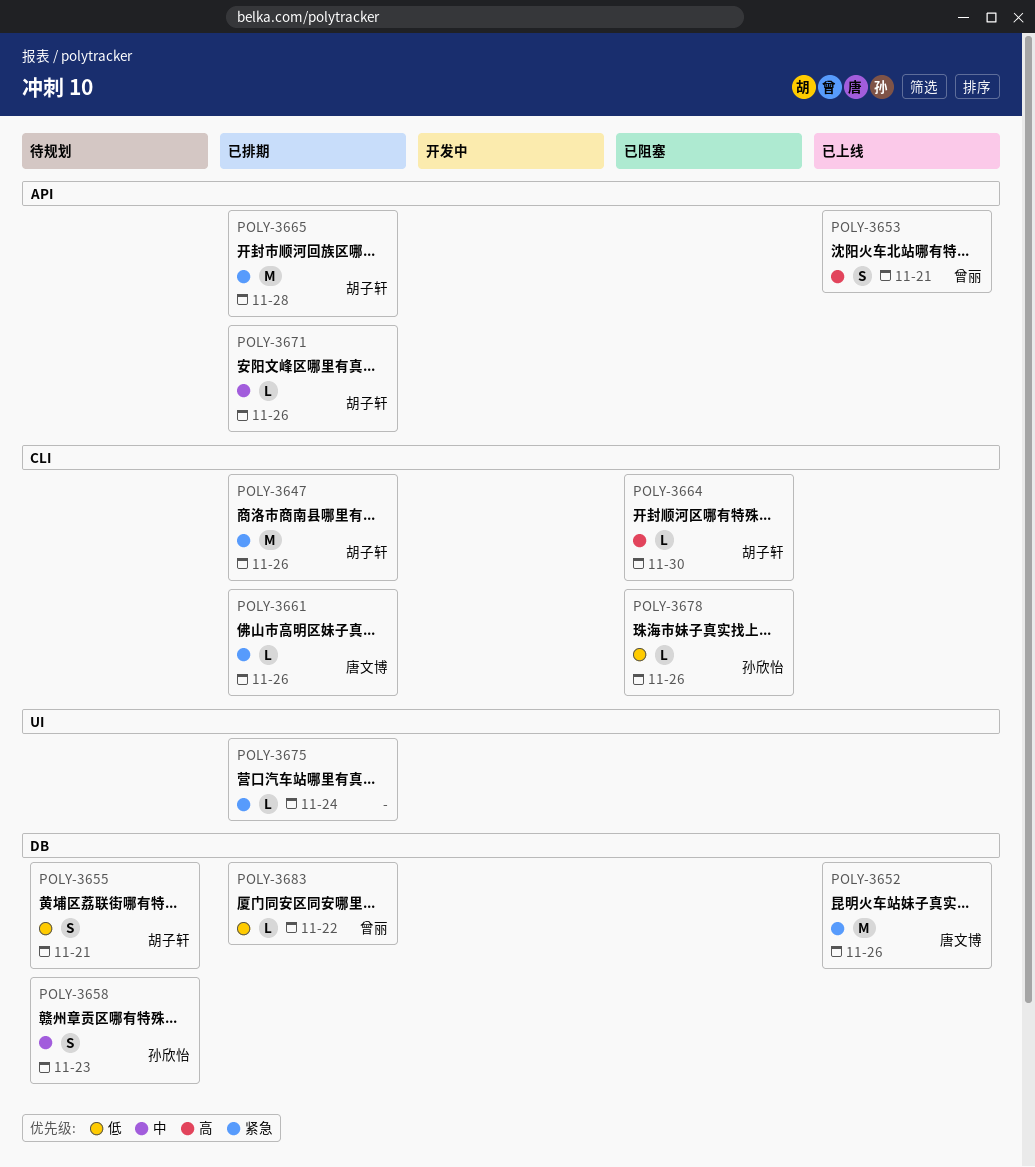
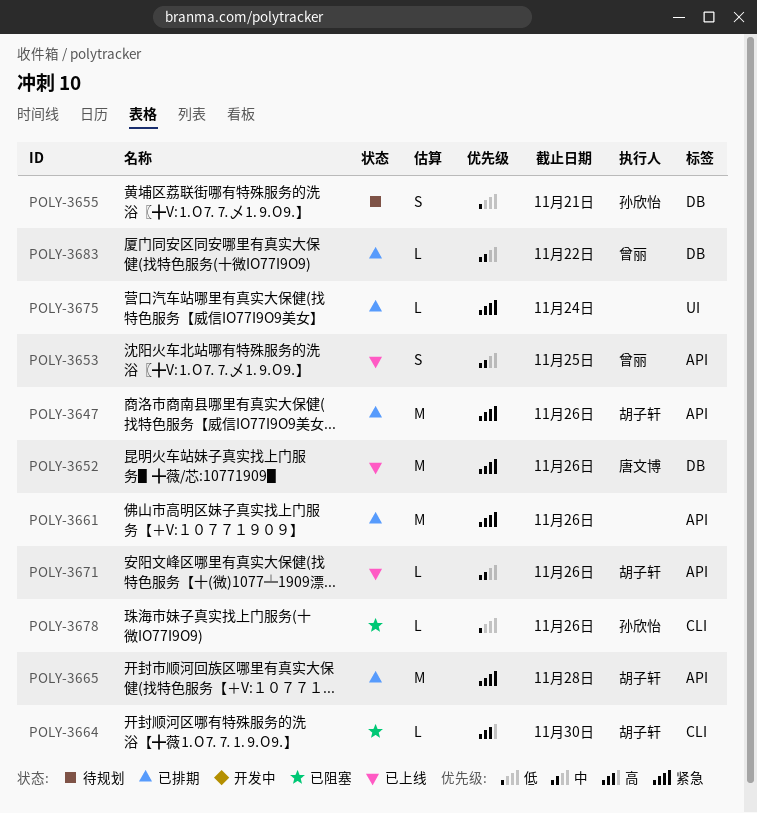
POLY-3647, label: CLI -> API
POLY-3653, priority: 高 -> 中
POLY-3653, due: Nov 21 -> Nov 25
POLY-3655, owner: 胡子轩 -> 孙欣怡
POLY-3658: present -> none
POLY-3661, owner: 唐文博 -> none
POLY-3661, label: CLI -> API
POLY-3661, estimate: L -> M
POLY-3671, status: 已排期 -> 已上线
POLY-3683, priority: 低 -> 中

